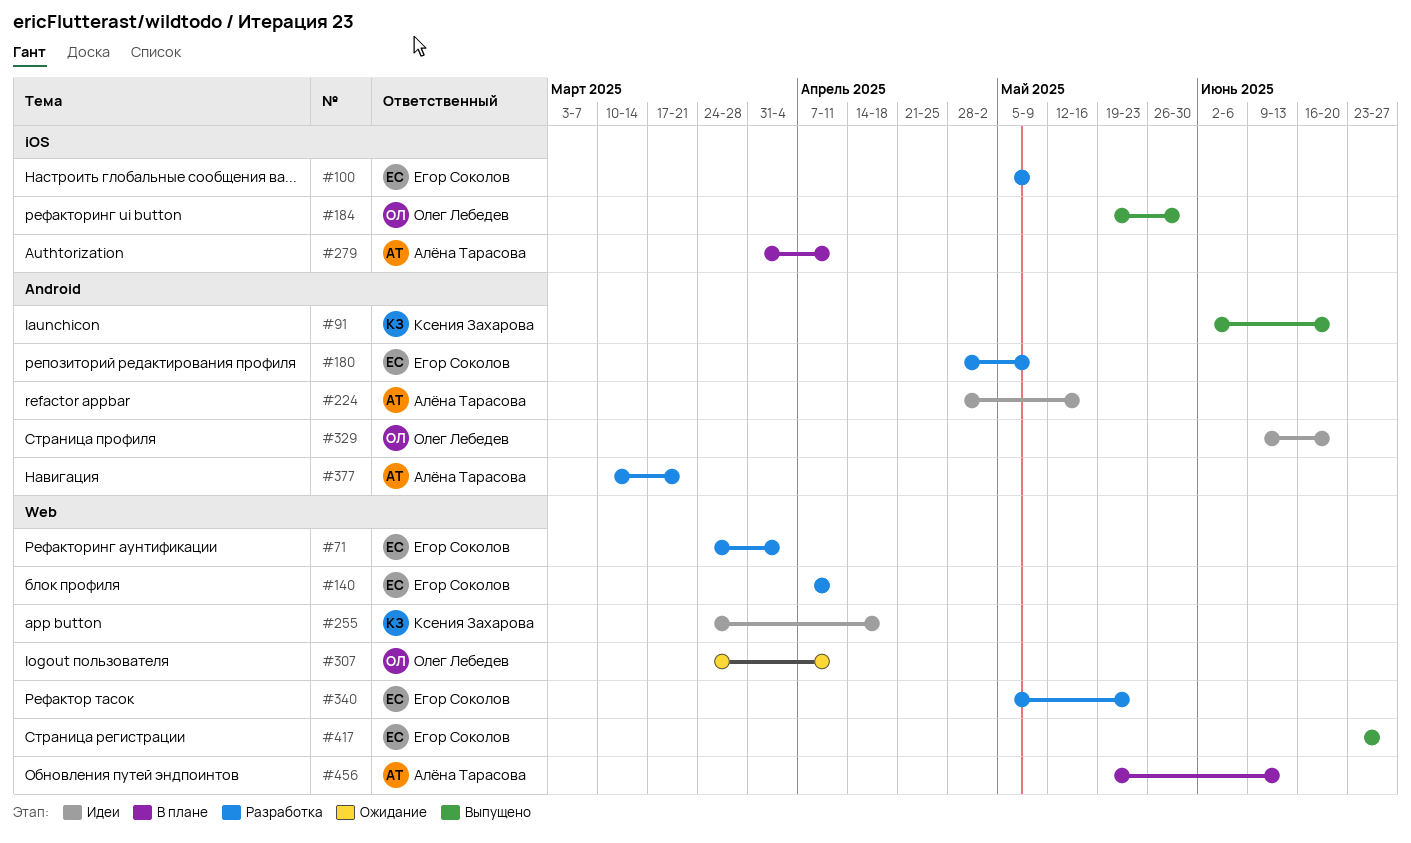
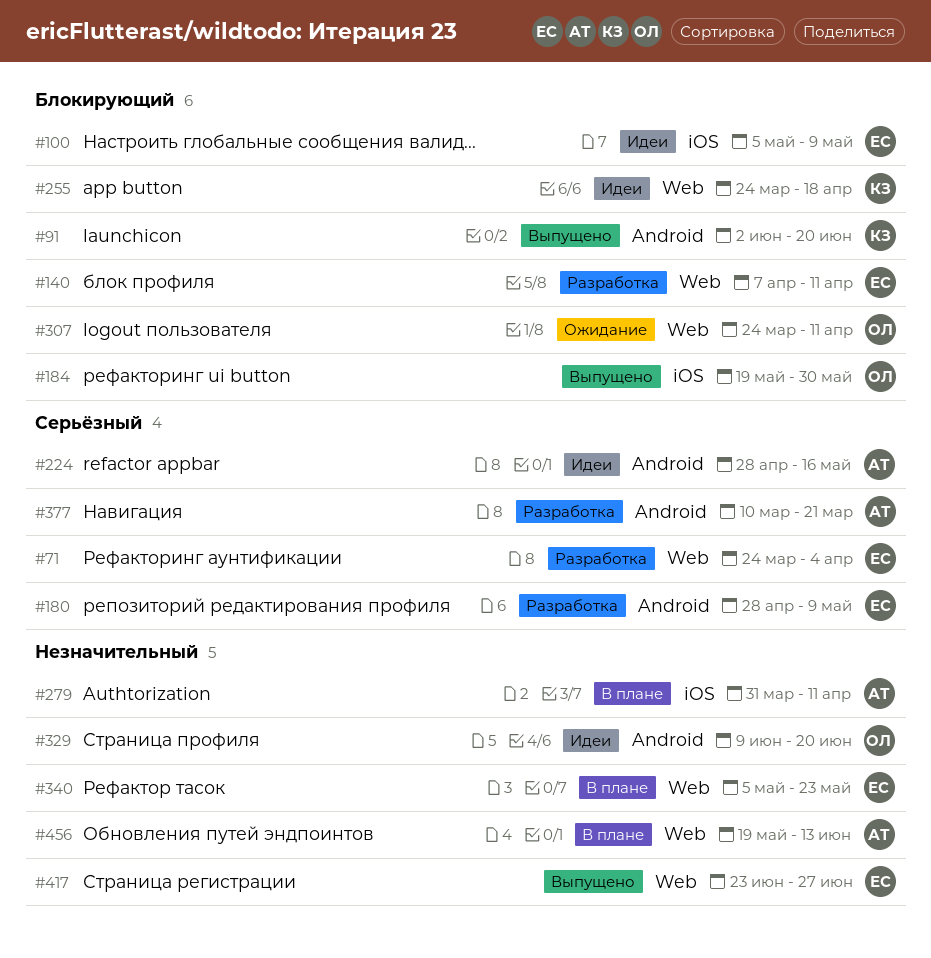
#100, status: Разработка -> Идеи
#340, status: Разработка -> В плане

